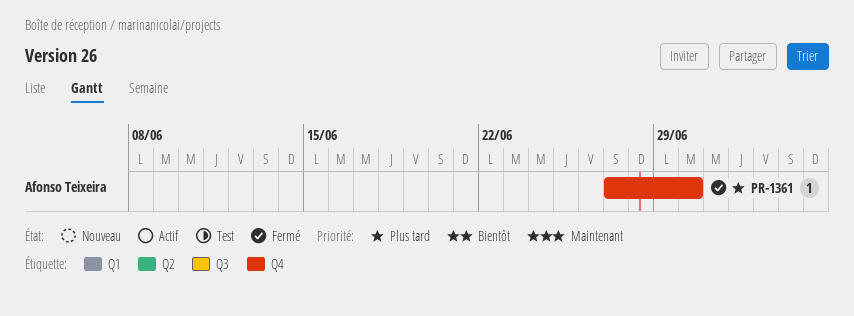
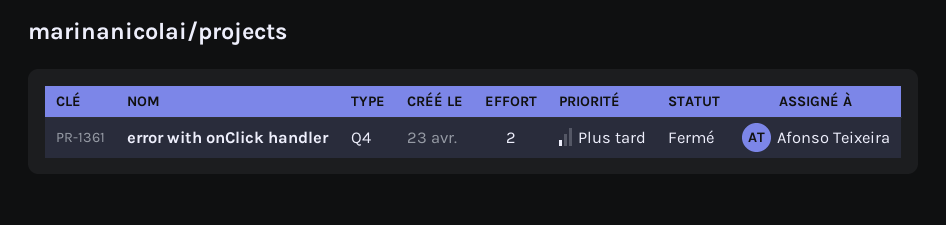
PR-1361, estimate: 1 -> 2

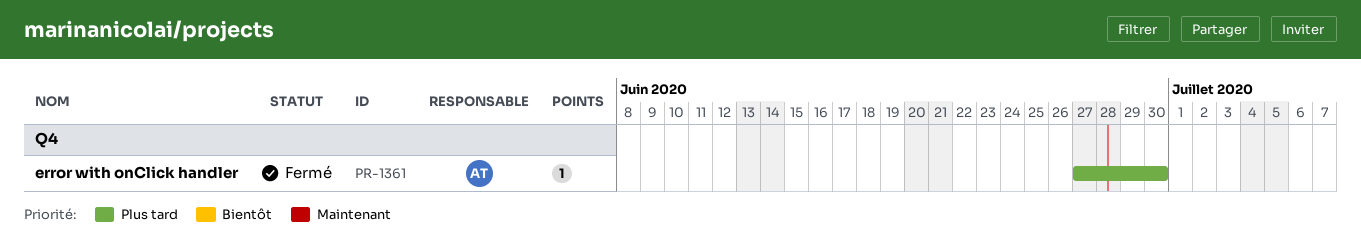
PR-1361, estimate: 2 -> 1

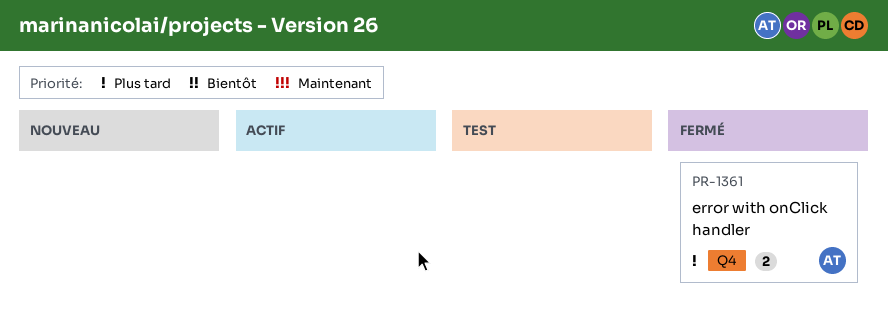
PR-1361, estimate: 1 -> 2

